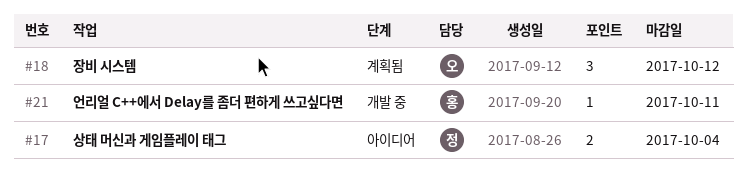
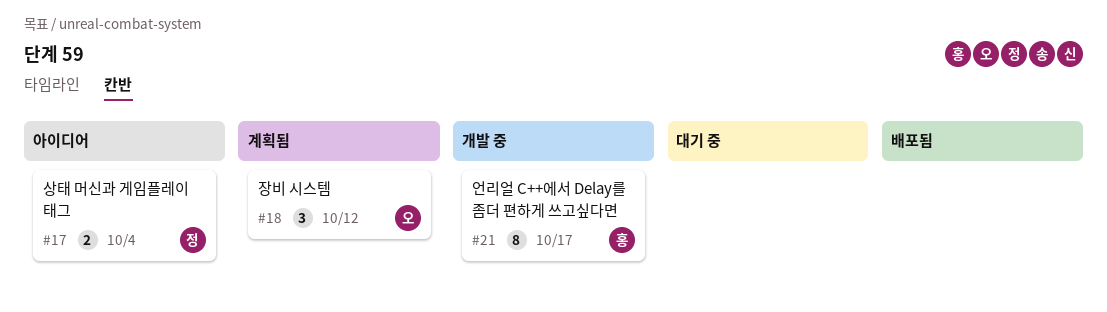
#21, estimate: 1 -> 8
#21, due: Oct 11 -> Oct 17

